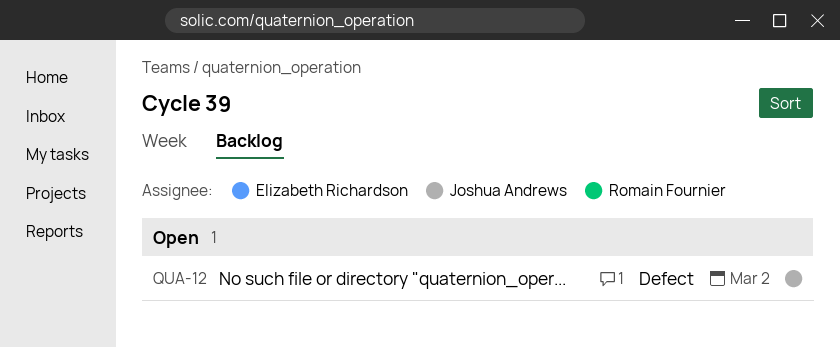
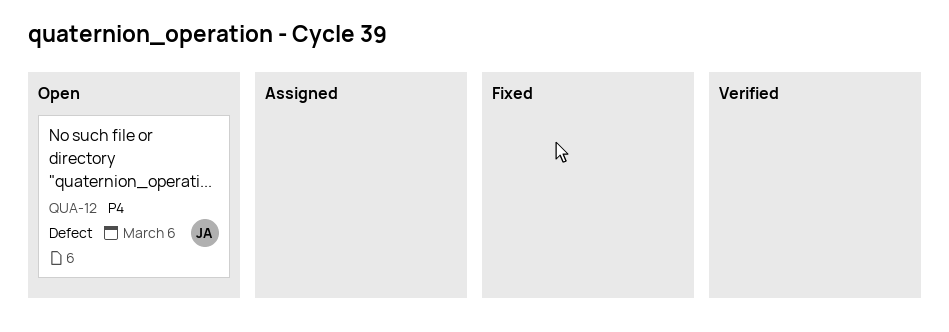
QUA-12, due: Mar 2 -> Mar 6

